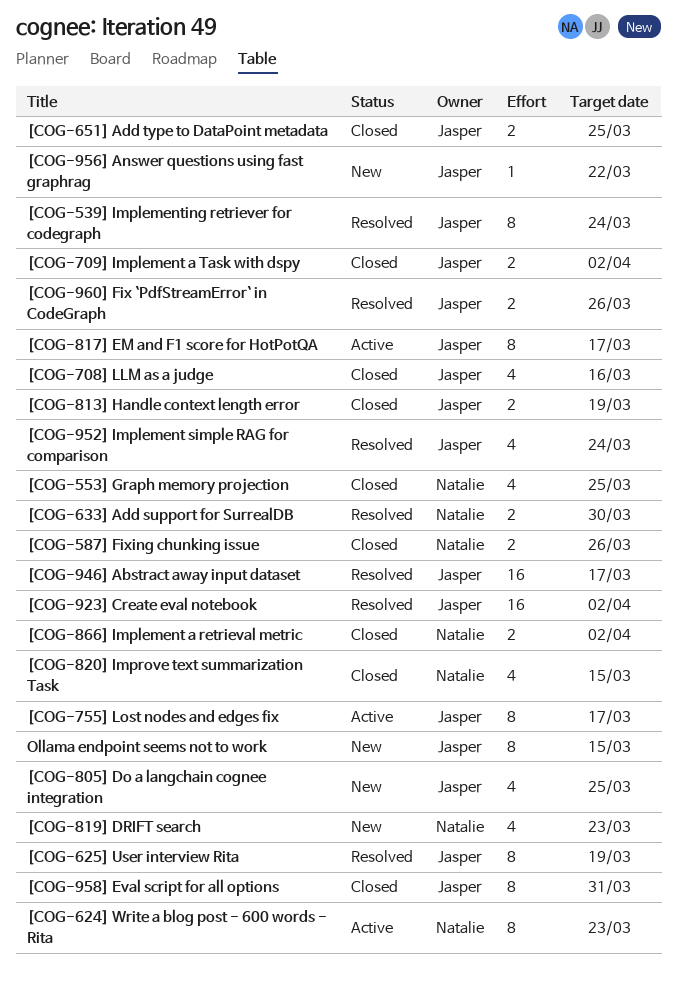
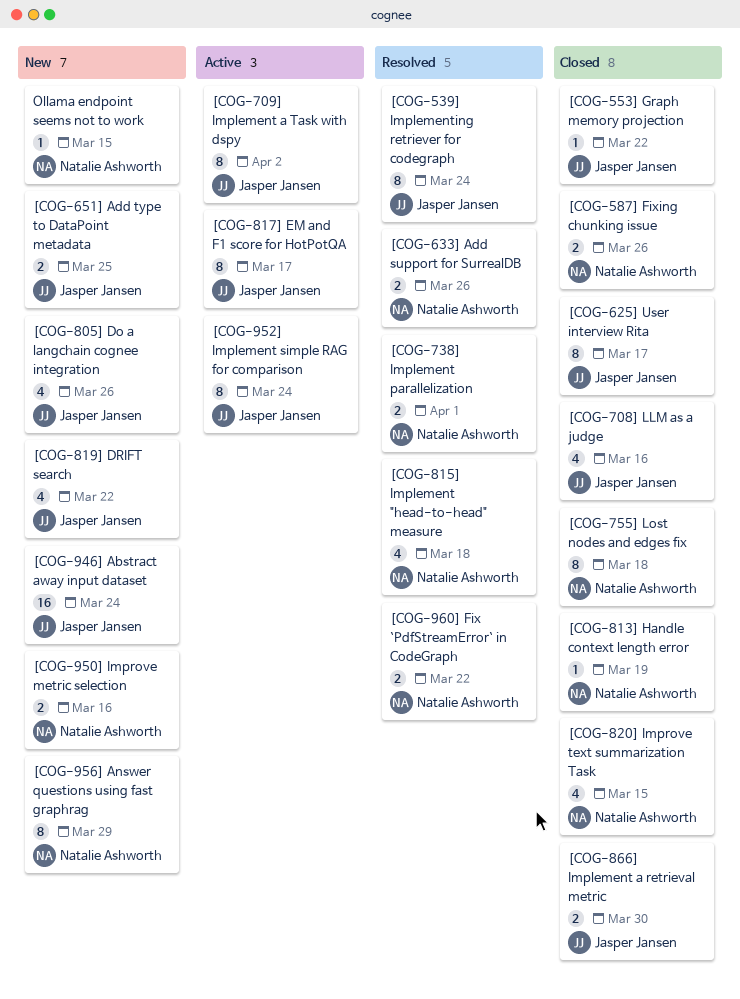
[COG-553] Graph memory projection, owner: Natalie Ashworth -> Jasper Jansen
[COG-553] Graph memory projection, estimate: 4 -> 1
[COG-553] Graph memory projection, due: Mar 25 -> Mar 22
[COG-624] Write a blog post - 600 words - Rita: present -> none
[COG-625] User interview Rita, status: Resolved -> Closed
[COG-625] User interview Rita, due: Mar 19 -> Mar 17
[COG-633] Add support for SurrealDB, due: Mar 30 -> Mar 26
[COG-651] Add type to DataPoint metadata, status: Closed -> New
[COG-709] Implement a Task with dspy, status: Closed -> Active
[COG-709] Implement a Task with dspy, estimate: 2 -> 8
[COG-738] Implement parallelization: none -> present
[COG-755] Lost nodes and edges fix, status: Active -> Closed
[COG-755] Lost nodes and edges fix, owner: Jasper Jansen -> Natalie Ashworth
[COG-755] Lost nodes and edges fix, due: Mar 17 -> Mar 18
[COG-805] Do a langchain cognee integration, due: Mar 25 -> Mar 26
[COG-813] Handle context length error, owner: Jasper Jansen -> Natalie Ashworth
[COG-813] Handle context length error, estimate: 2 -> 1
[COG-815] Implement "head-to-head" measure: none -> present
[COG-819] DRIFT search, owner: Natalie Ashworth -> Jasper Jansen
[COG-819] DRIFT search, due: Mar 23 -> Mar 22
[COG-866] Implement a retrieval metric, owner: Natalie Ashworth -> Jasper Jansen
[COG-866] Implement a retrieval metric, due: Apr 2 -> Mar 30
[COG-923] Create eval notebook: present -> none
[COG-946] Abstract away input dataset, status: Resolved -> New
[COG-946] Abstract away input dataset, due: Mar 17 -> Mar 24
[COG-950] Improve metric selection: none -> present
[COG-952] Implement simple RAG for comparison, status: Resolved -> Active
[COG-952] Implement simple RAG for comparison, estimate: 4 -> 8
[COG-956] Answer questions using fast graphrag, owner: Jasper Jansen -> Natalie Ashworth
[COG-956] Answer questions using fast graphrag, estimate: 1 -> 8
[COG-956] Answer questions using fast graphrag, due: Mar 22 -> Mar 29
[COG-958] Eval script for all options: present -> none
[COG-960] Fix `PdfStreamError` in CodeGraph, owner: Jasper Jansen -> Natalie Ashworth
[COG-960] Fix `PdfStreamError` in CodeGraph, due: Mar 26 -> Mar 22
Ollama endpoint seems not to work, owner: Jasper Jansen -> Natalie Ashworth
Ollama endpoint seems not to work, estimate: 8 -> 1

